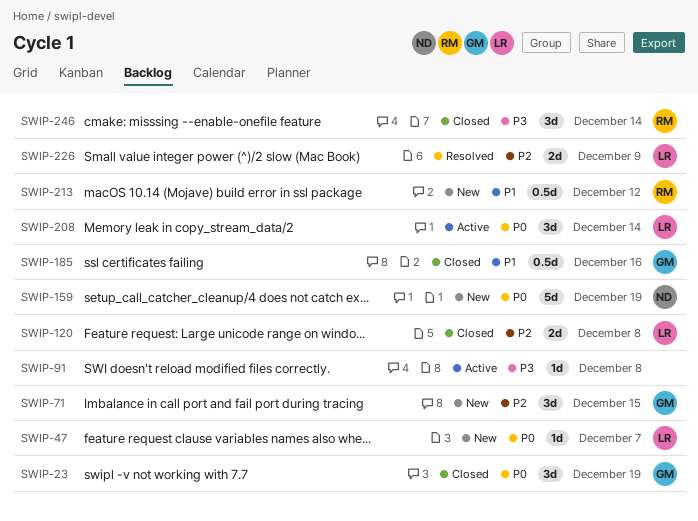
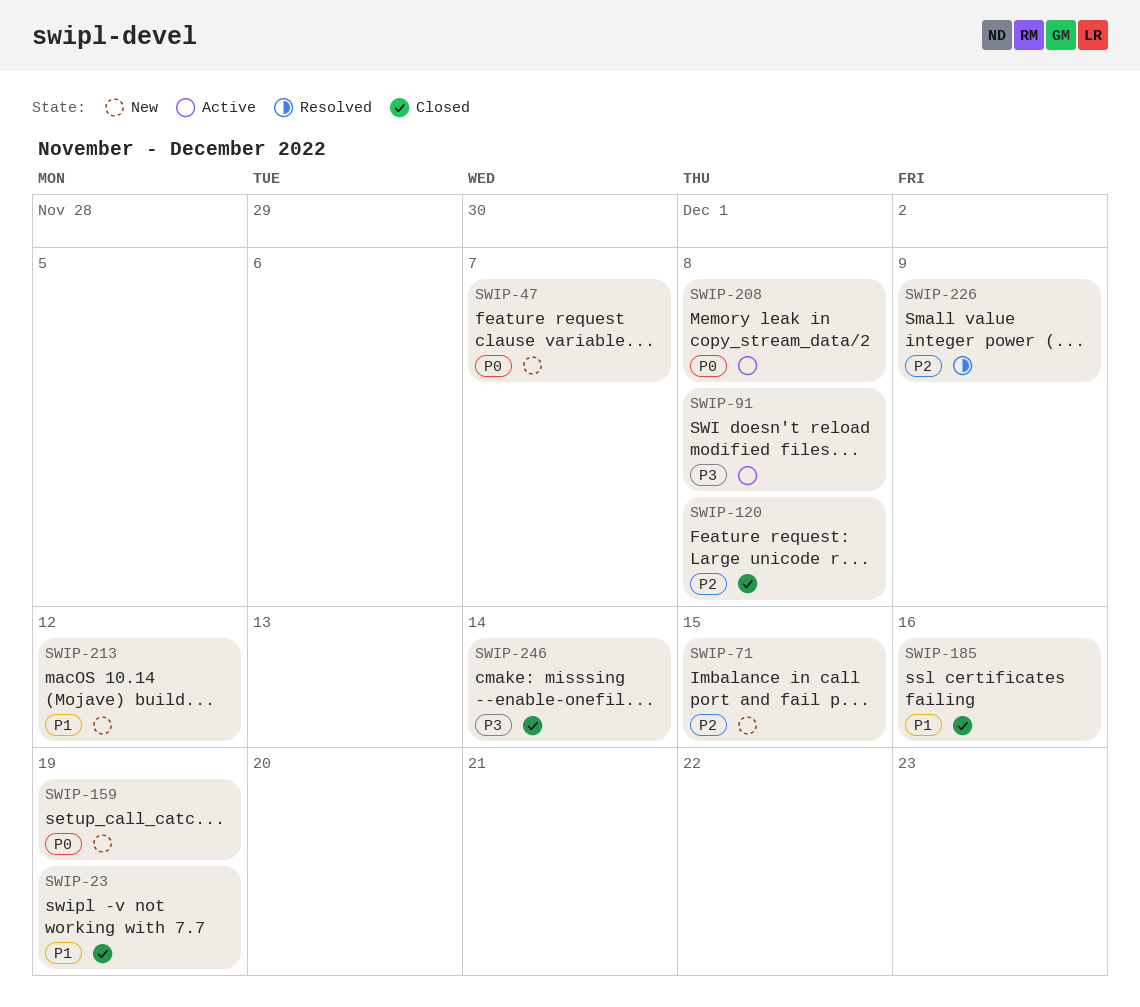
SWIP-23, priority: P0 -> P1
SWIP-208, due: Dec 14 -> Dec 8

